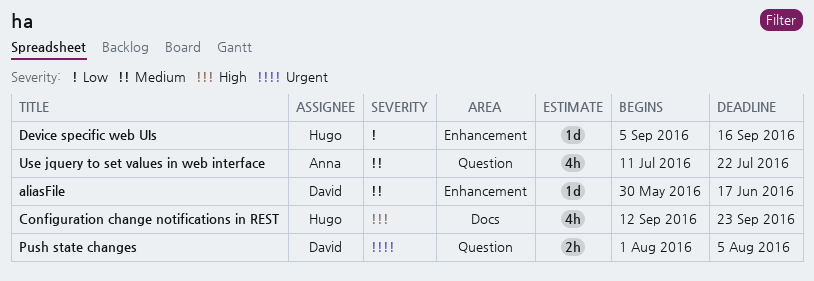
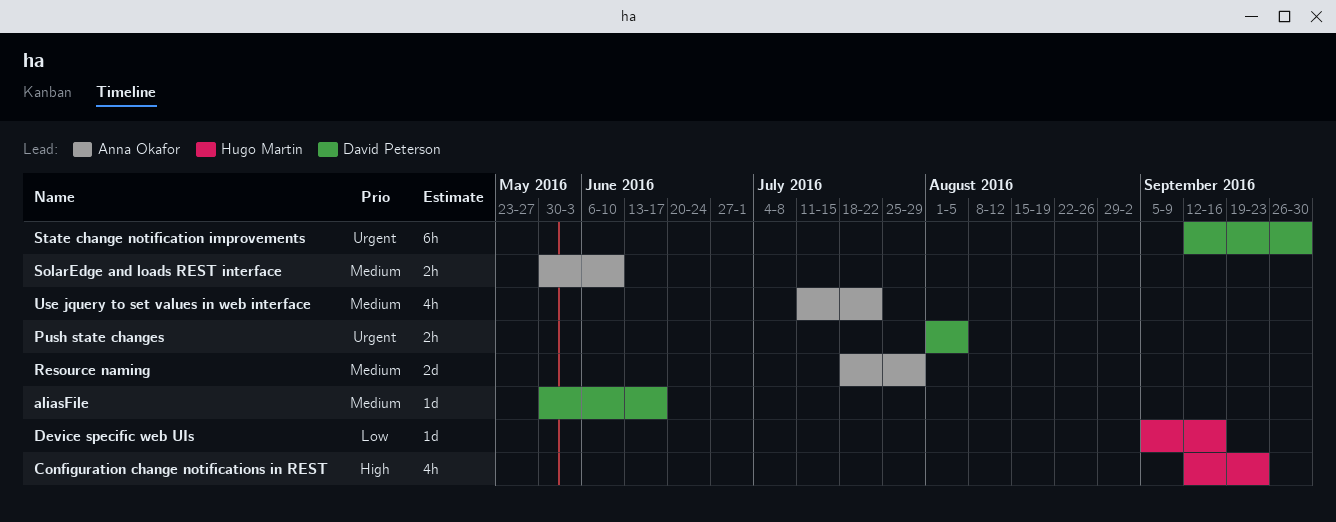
Resource naming: none -> present
SolarEdge and loads REST interface: none -> present
State change notification improvements: none -> present

